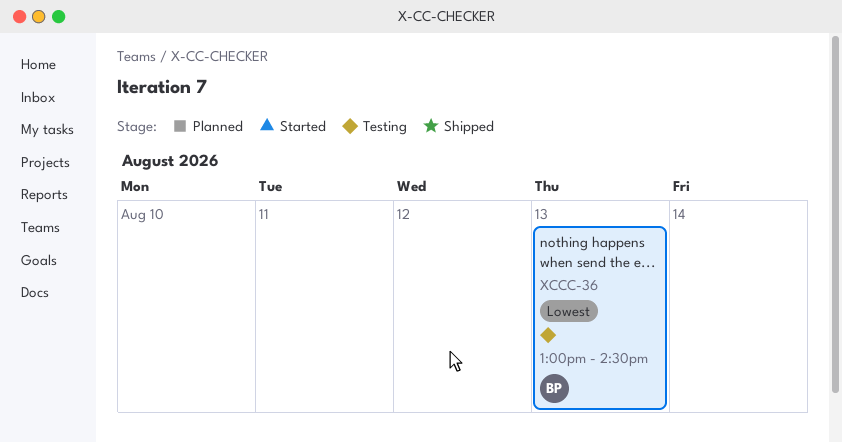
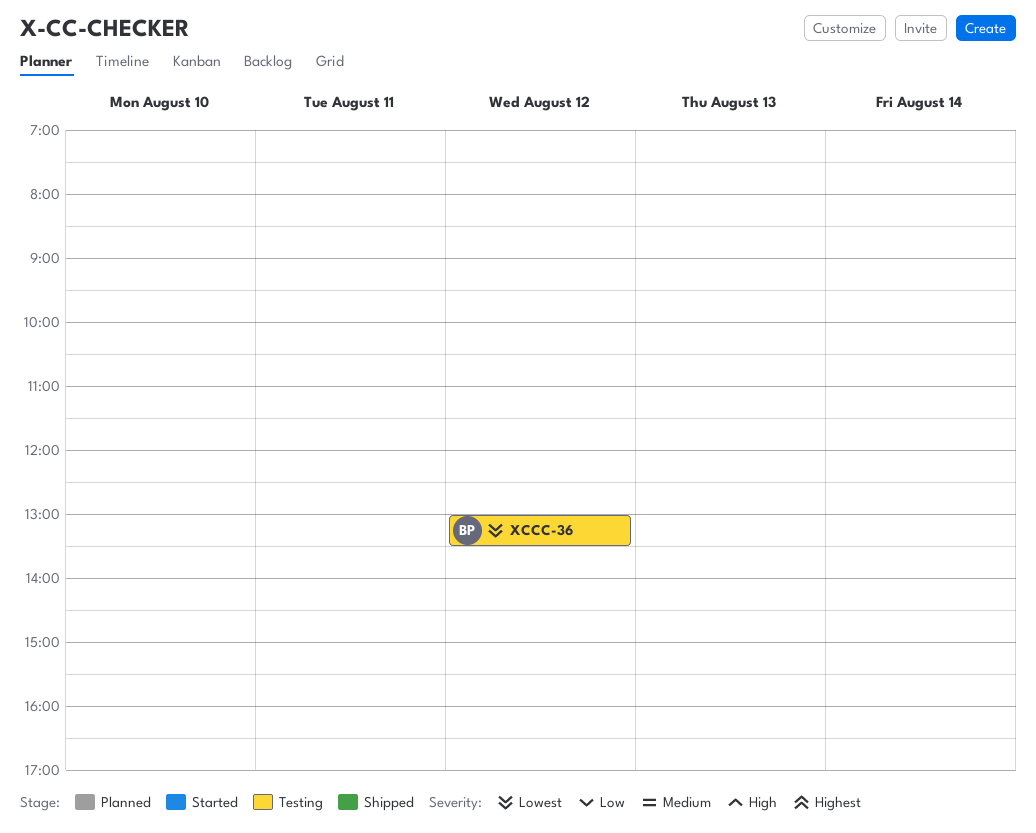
XCCC-36, day: Aug 13 -> Aug 12
XCCC-36, ends: 14:30 -> 13:30

